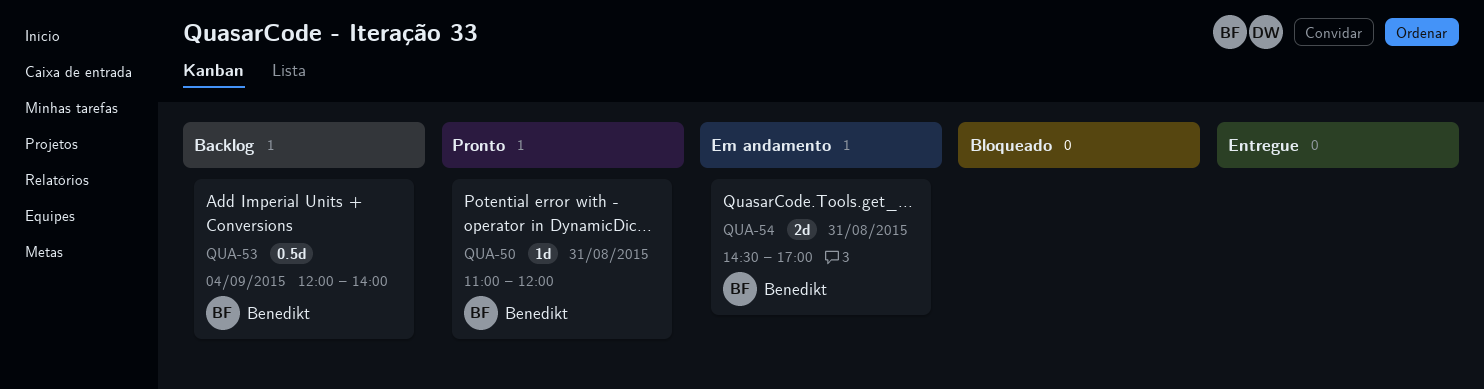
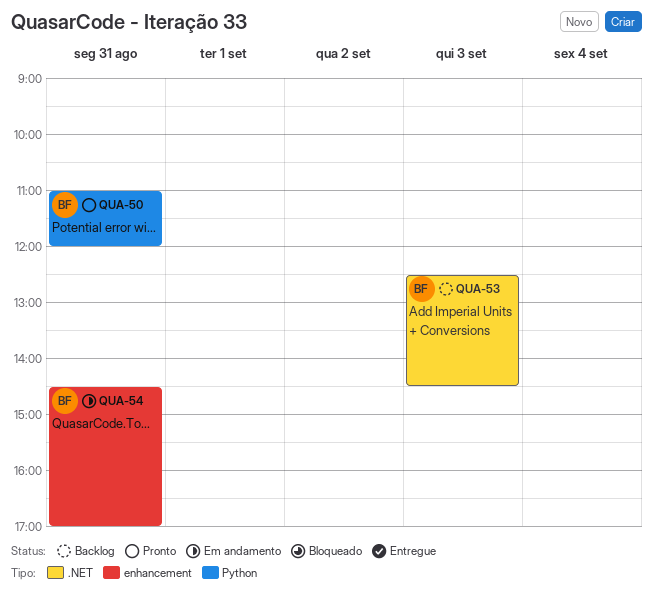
QUA-53, day: Sep 4 -> Sep 3
QUA-53, begins: 12:00 -> 12:30
QUA-53, ends: 14:00 -> 14:30

